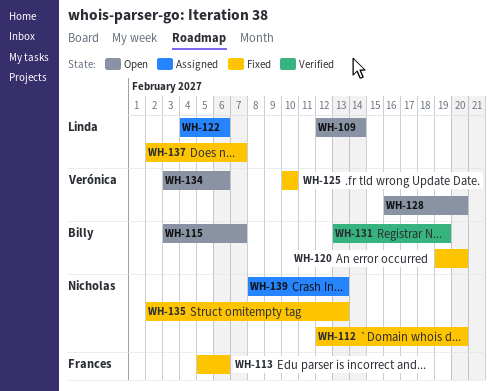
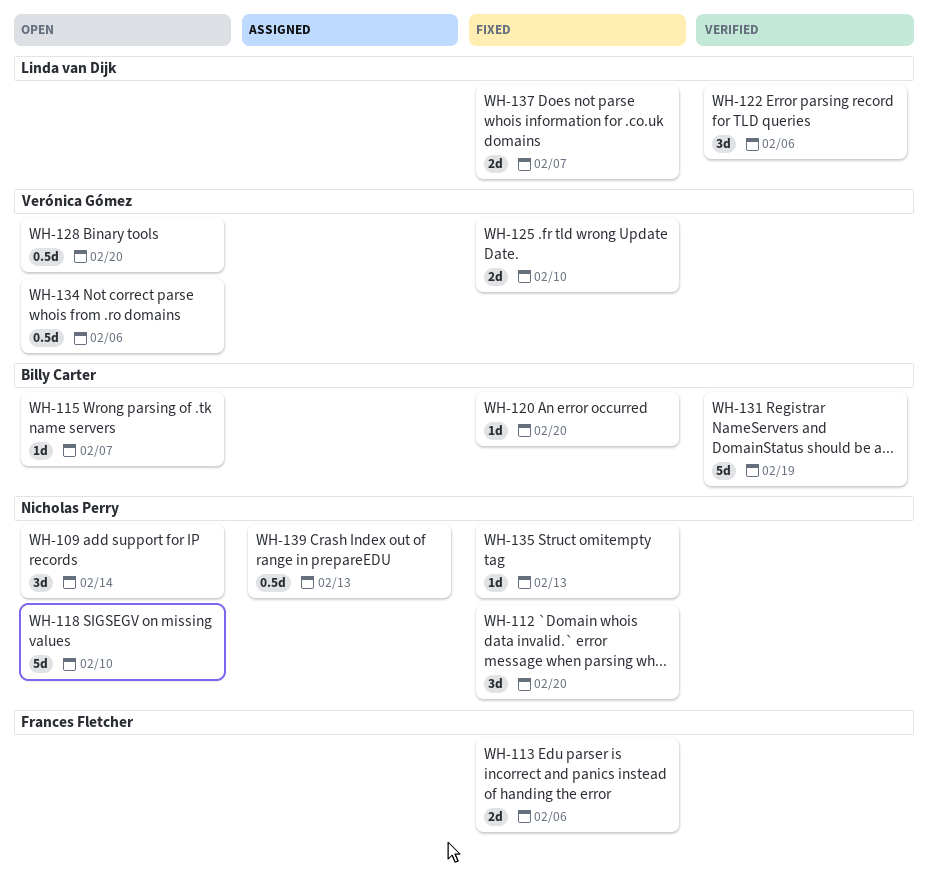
WH-109, owner: Linda van Dijk -> Nicholas Perry
WH-118: none -> present
WH-122, status: Assigned -> Verified

